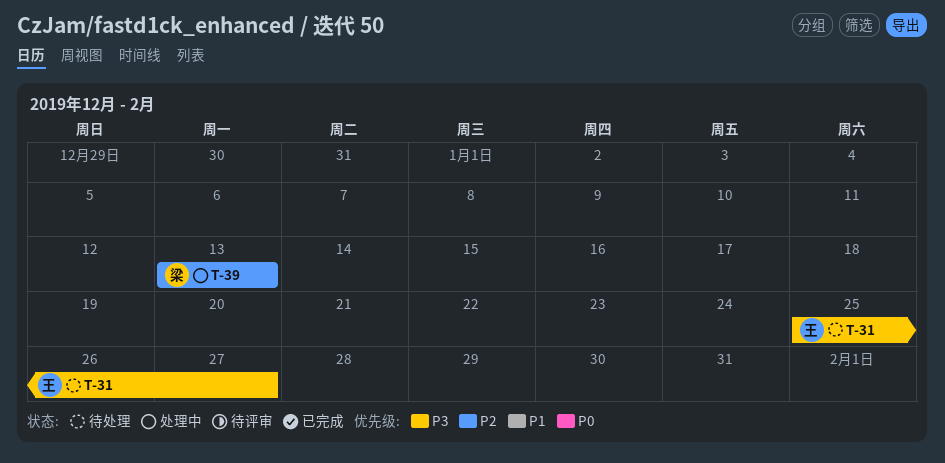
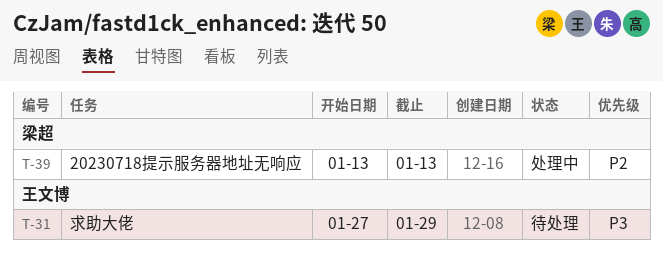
T-31, start: Jan 25 -> Jan 27
T-31, due: Jan 27 -> Jan 29

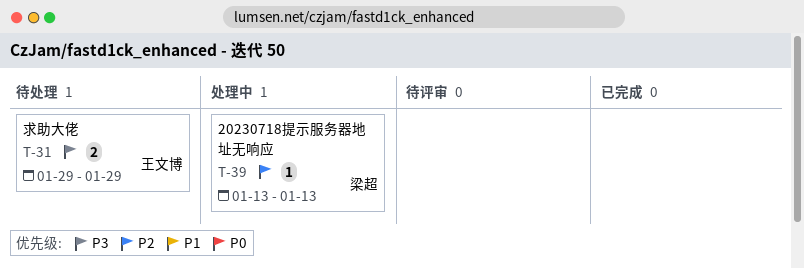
T-31, start: Jan 27 -> Jan 29

